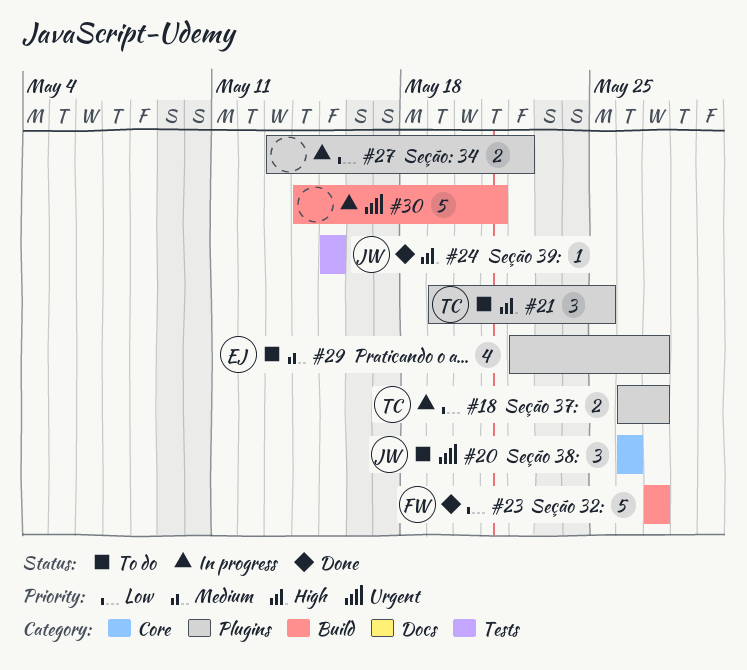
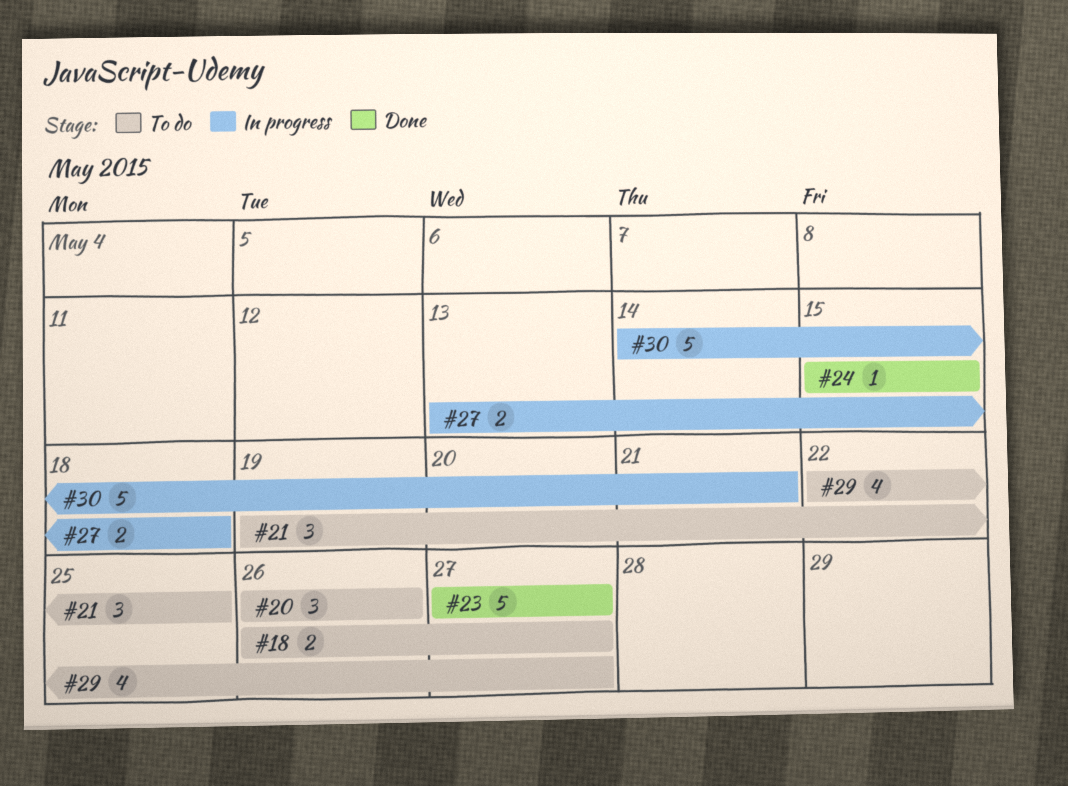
#18, status: In progress -> To do
#27, due: May 22 -> May 18

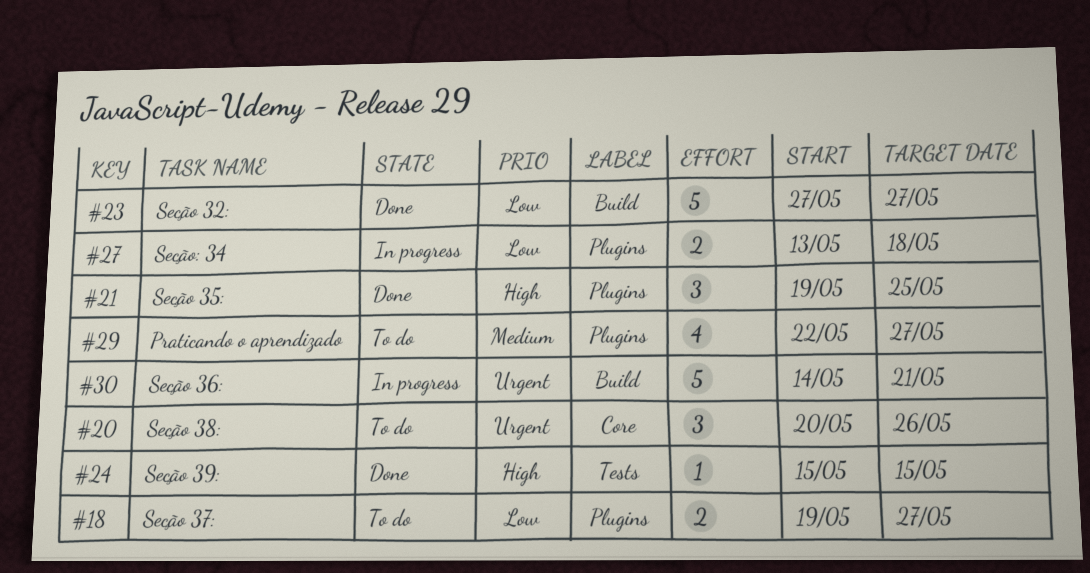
#18, start: May 26 -> May 19
#20, start: May 26 -> May 20
#21, status: To do -> Done

